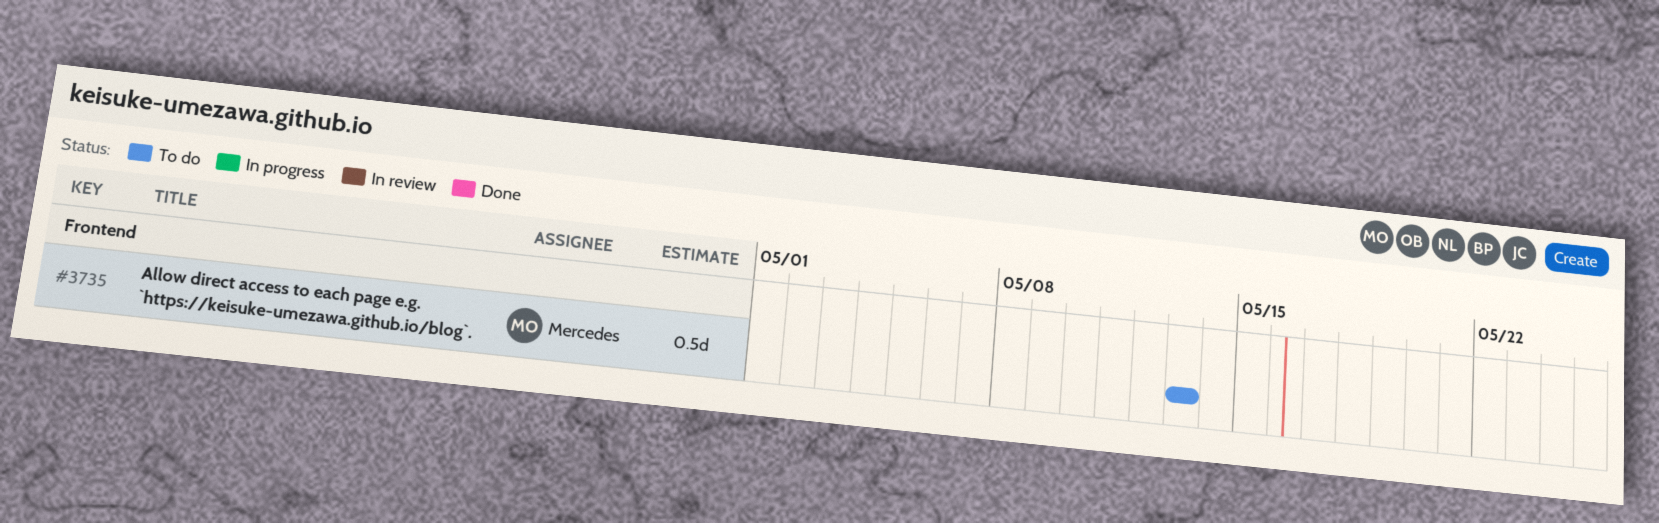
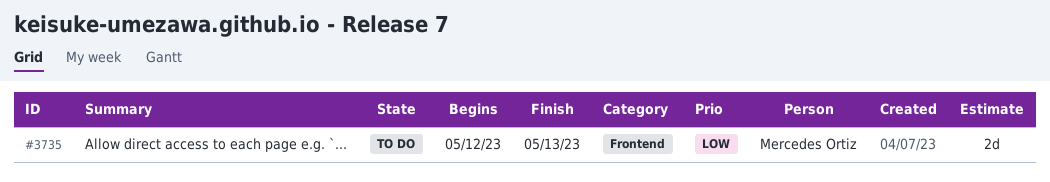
#3735, estimate: 0.5d -> 2d
#3735, start: May 13 -> May 12

